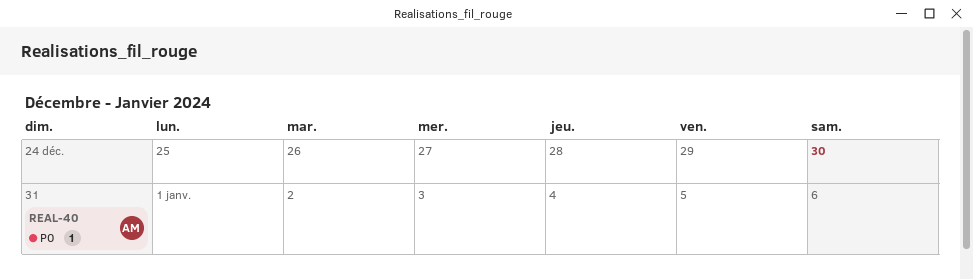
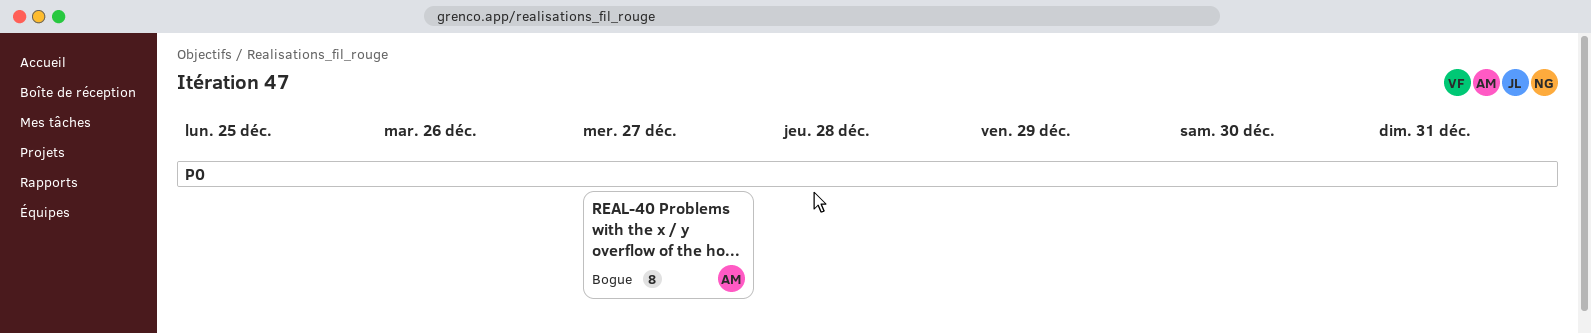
REAL-40, estimate: 1 -> 8
REAL-40, due: Dec 31 -> Dec 27

